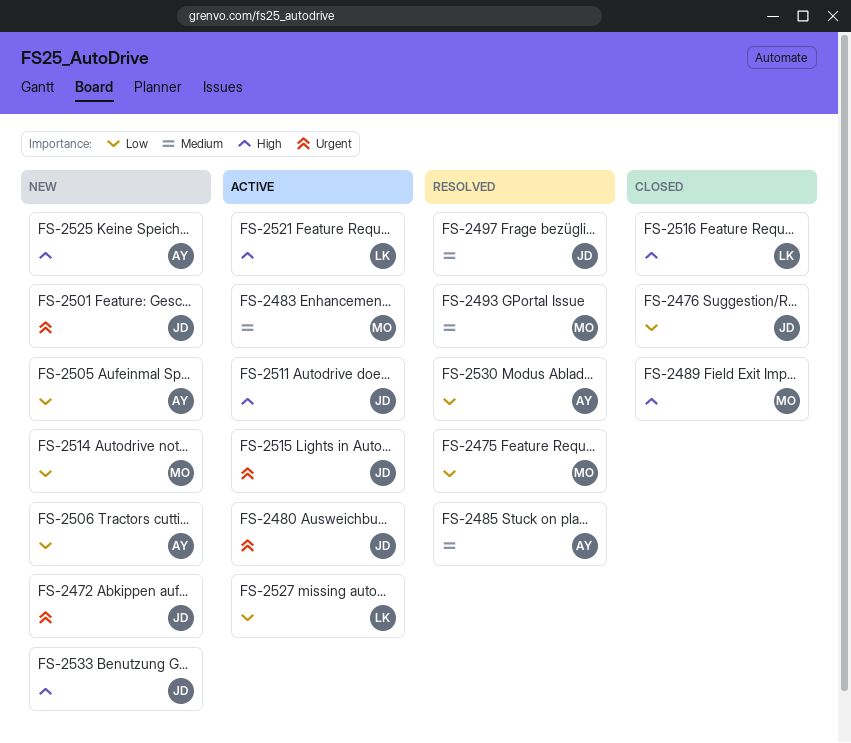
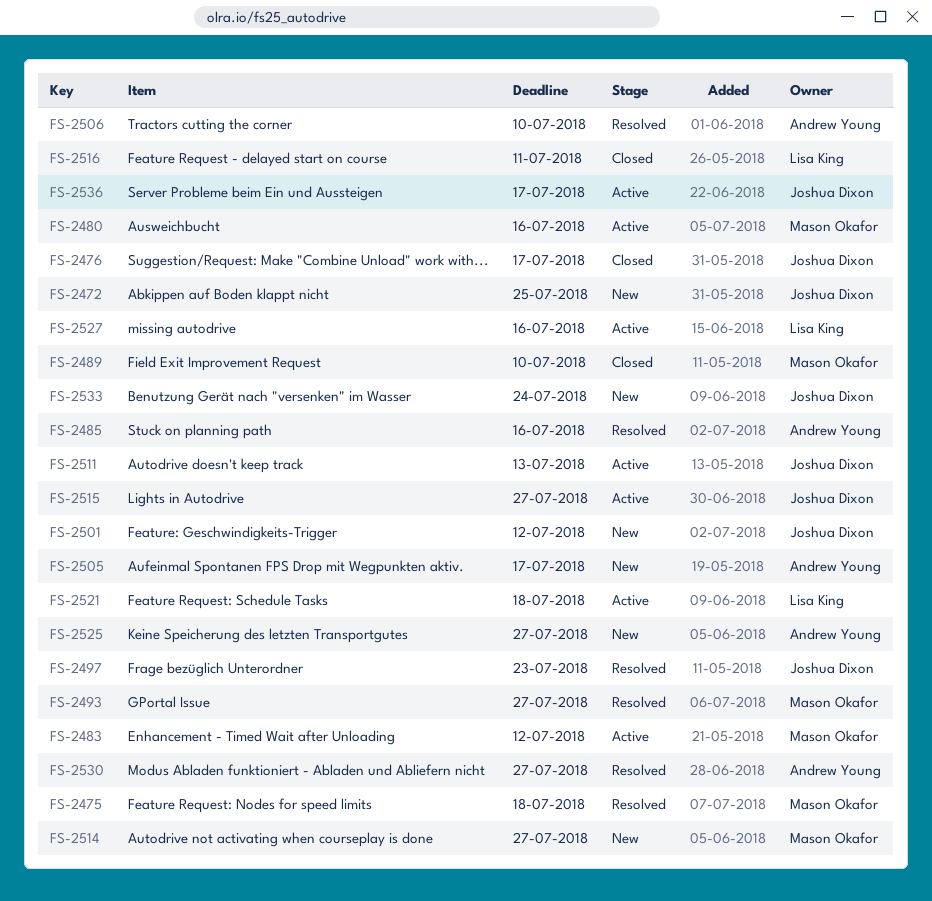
FS-2480, owner: Joshua Dixon -> Mason Okafor
FS-2506, status: New -> Resolved
FS-2536: none -> present

